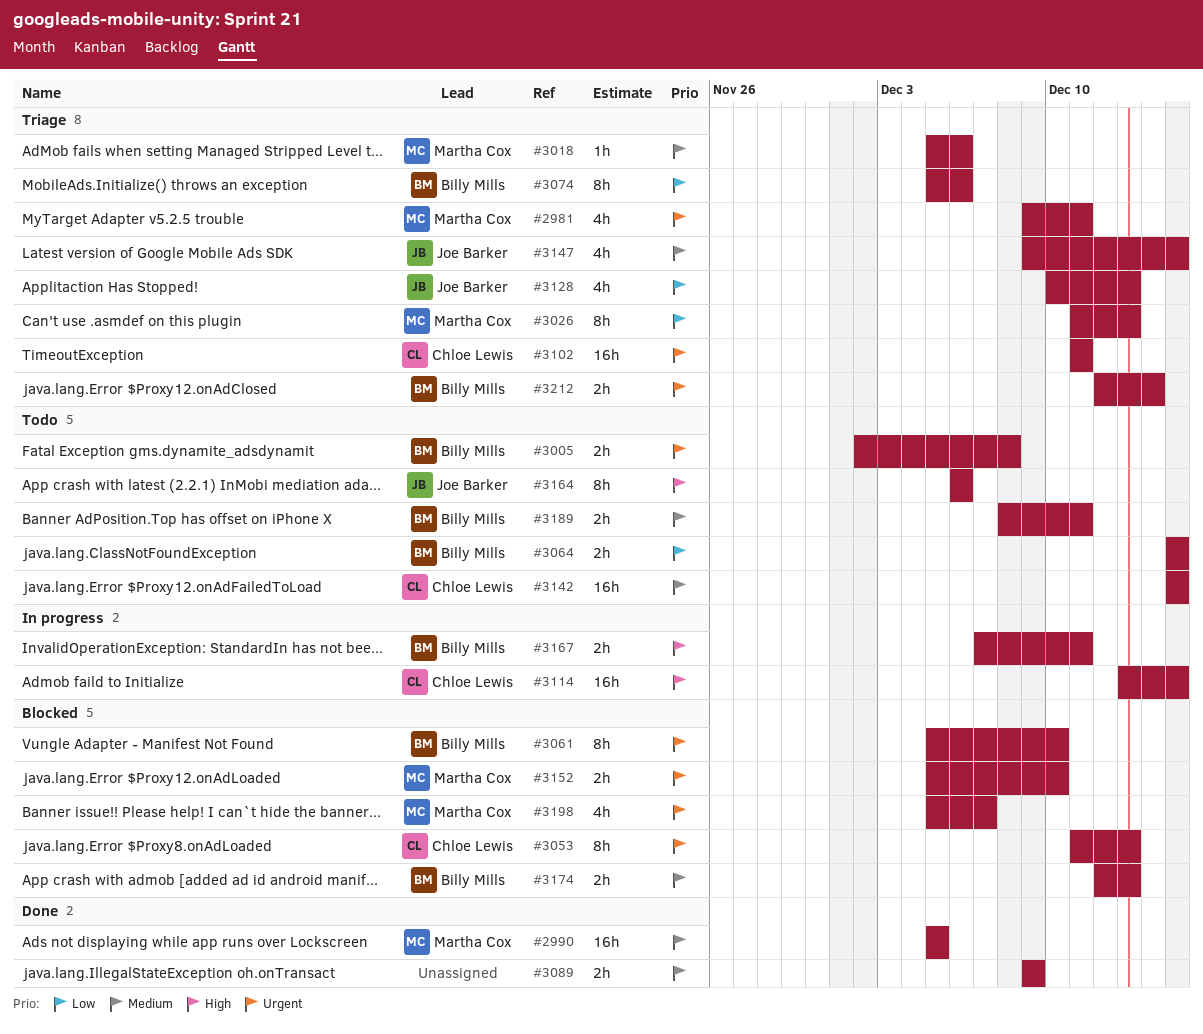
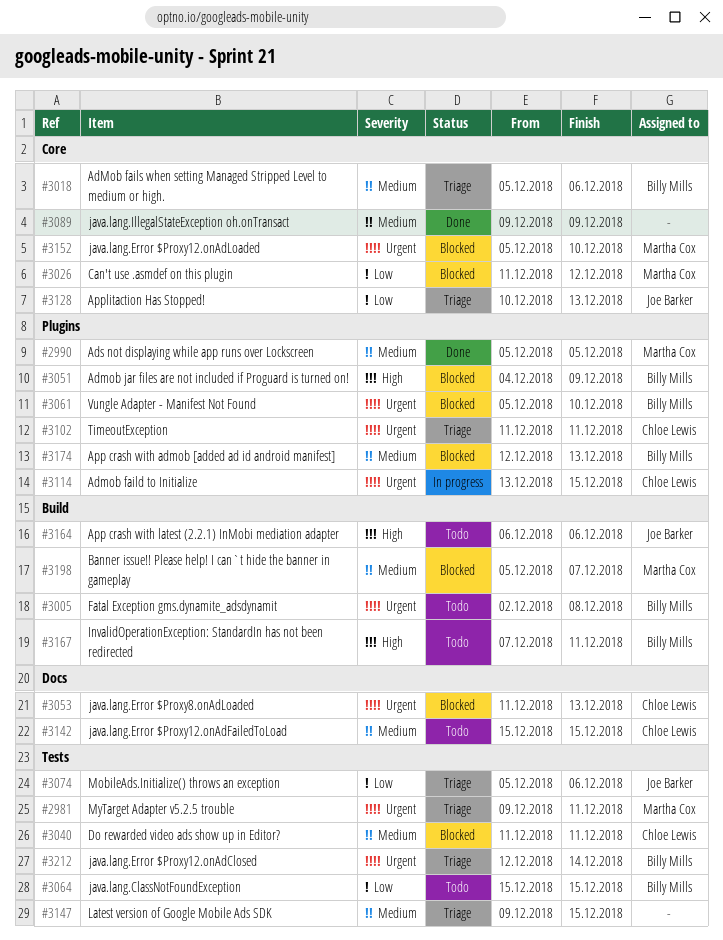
#3018, owner: Martha Cox -> Billy Mills
#3026, status: Triage -> Blocked
#3026, due: Dec 13 -> Dec 12
#3040: none -> present
#3051: none -> present
#3074, owner: Billy Mills -> Joe Barker
#3114, priority: High -> Urgent
#3147, owner: Joe Barker -> none
#3167, status: In progress -> Todo
#3189: present -> none
#3198, priority: Urgent -> Medium

